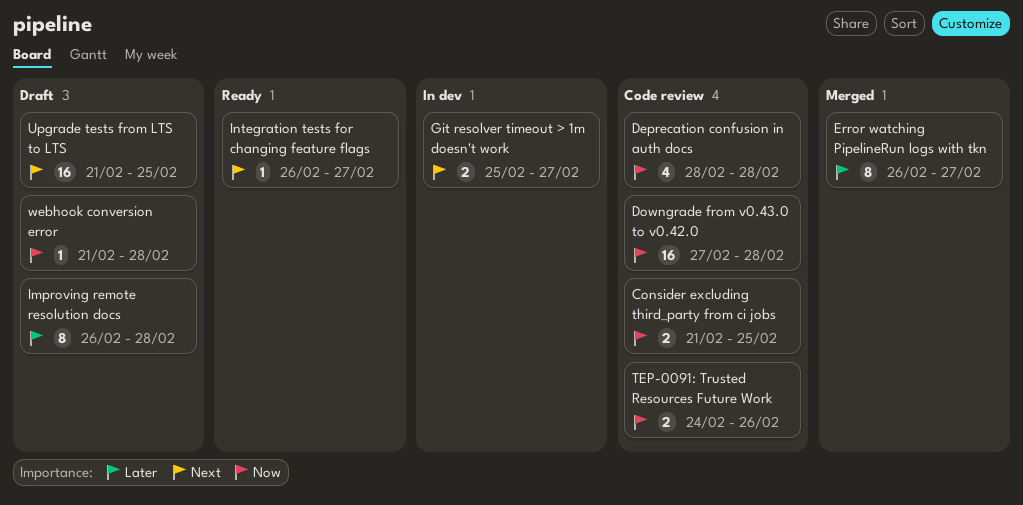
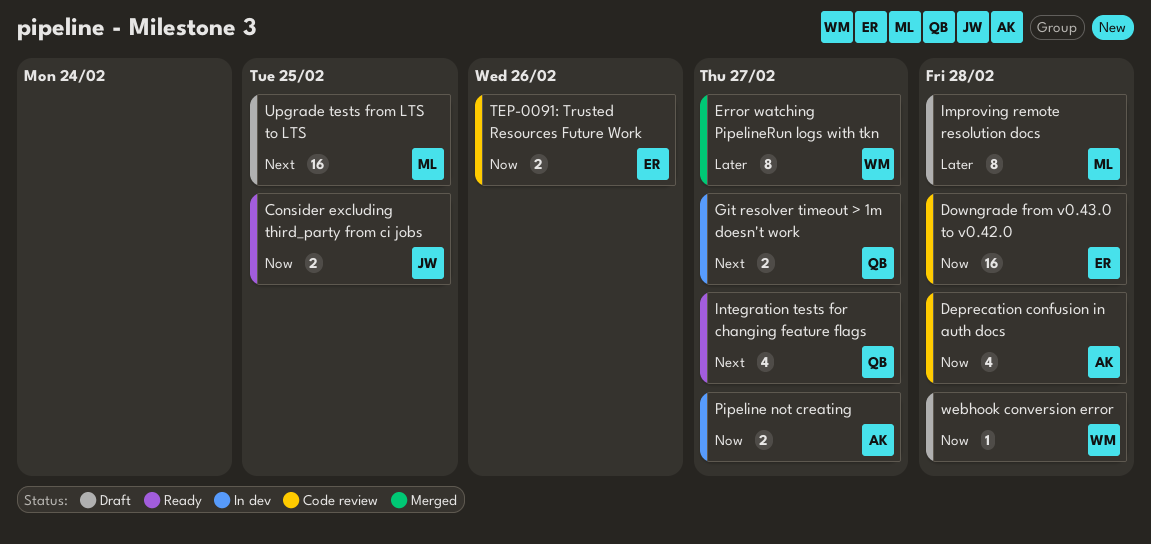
Consider excluding third_party from ci jobs, status: Code review -> Ready
Integration tests for changing feature flags, estimate: 1 -> 4
Pipeline not creating: none -> present

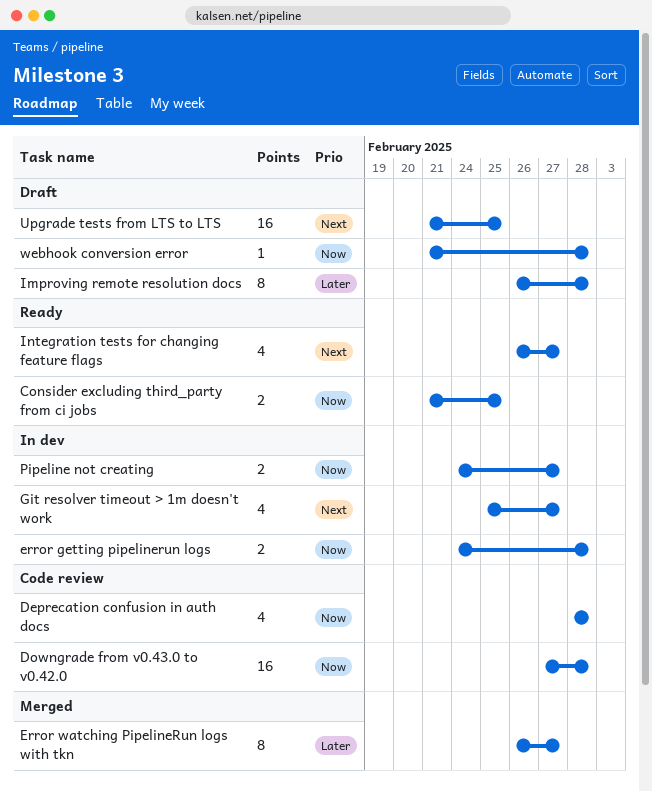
error getting pipelinerun logs: none -> present
Git resolver timeout > 1m doesn't work, estimate: 2 -> 4
TEP-0091: Trusted Resources Future Work: present -> none

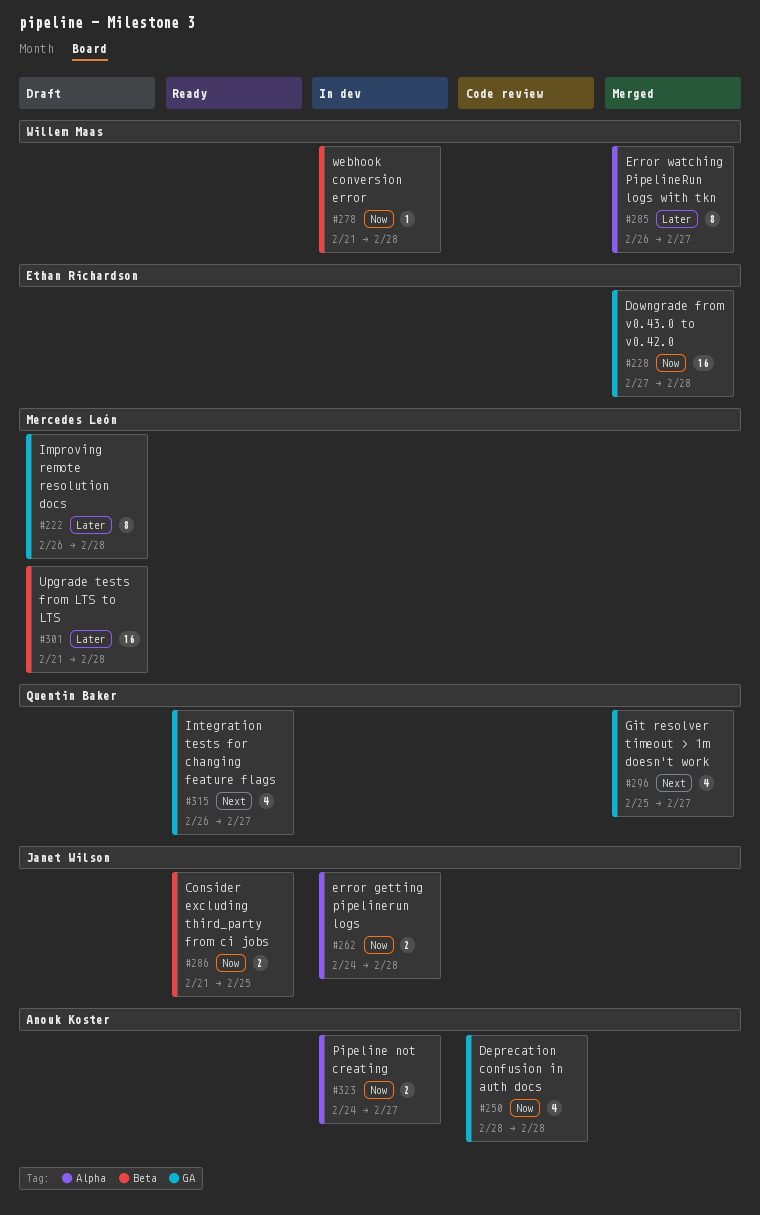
Downgrade from v0.43.0 to v0.42.0, status: Code review -> Merged
Git resolver timeout > 1m doesn't work, status: In dev -> Merged
Upgrade tests from LTS to LTS, priority: Next -> Later
Upgrade tests from LTS to LTS, due: Feb 25 -> Feb 28
webhook conversion error, status: Draft -> In dev

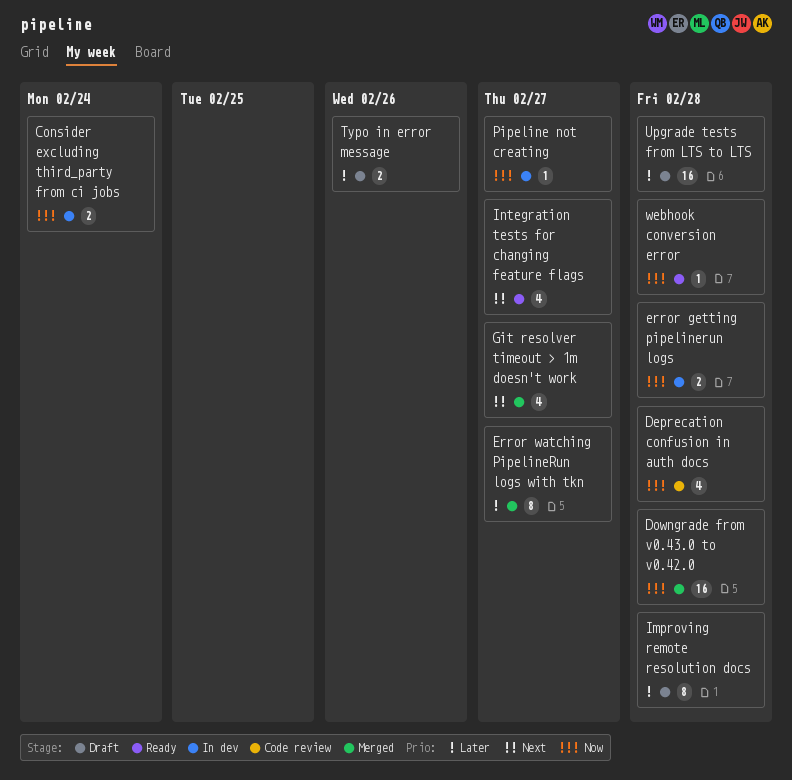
Consider excluding third_party from ci jobs, status: Ready -> In dev
Consider excluding third_party from ci jobs, due: Feb 25 -> Feb 24
Pipeline not creating, estimate: 2 -> 1
Typo in error message: none -> present
webhook conversion error, status: In dev -> Ready

